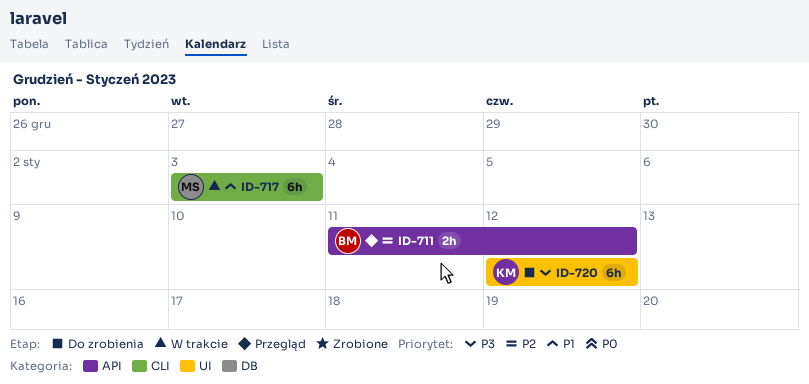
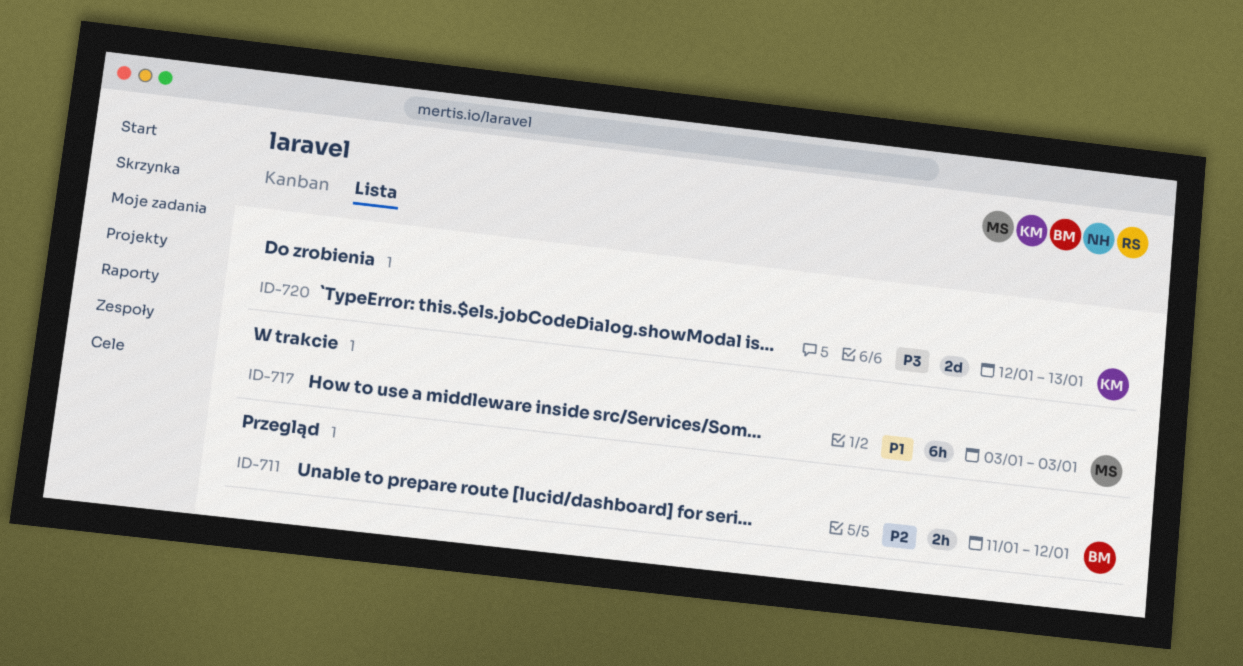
ID-720, estimate: 6h -> 2d
ID-720, due: Jan 12 -> Jan 13

